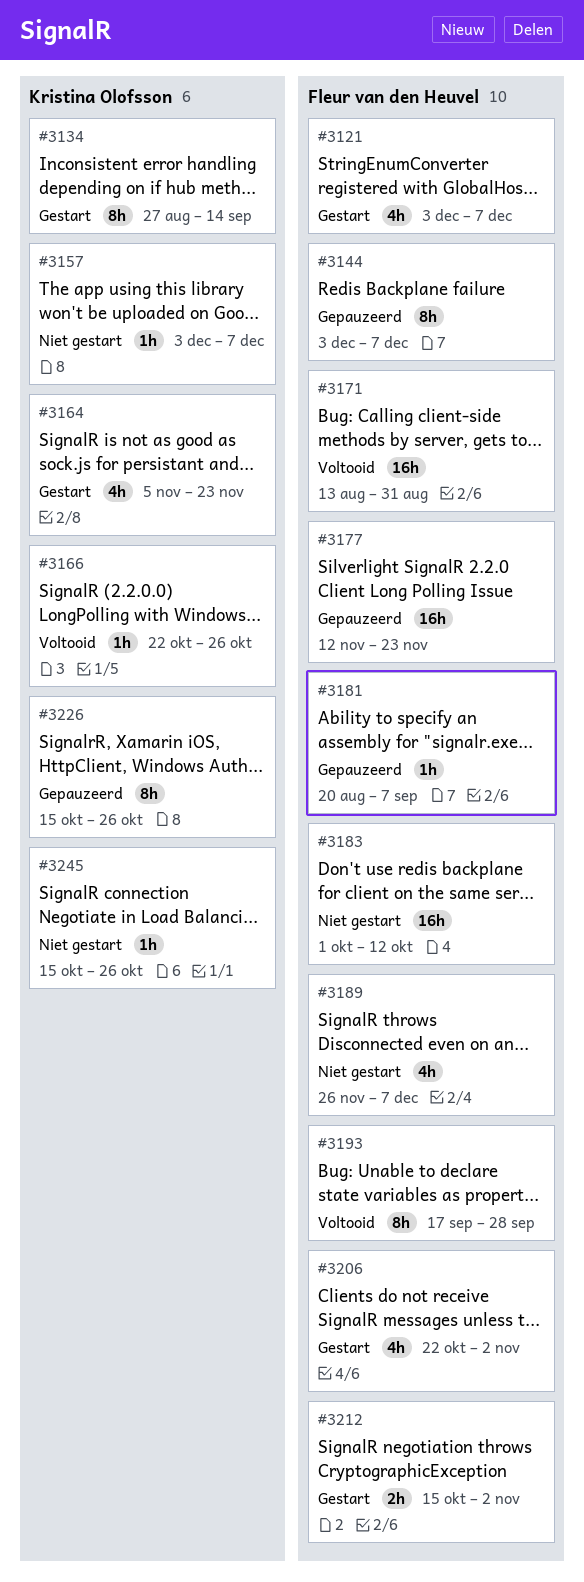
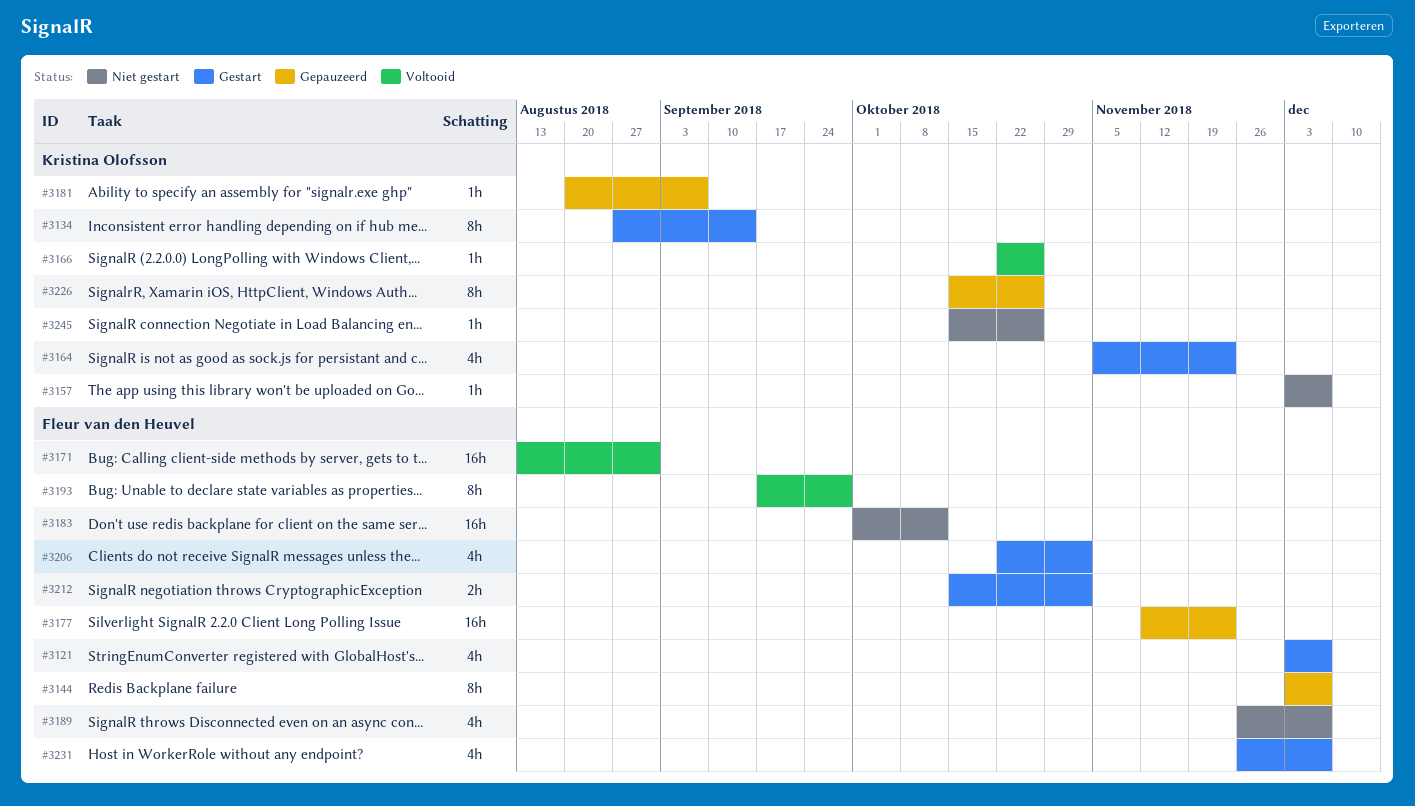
#3181, owner: Fleur van den Heuvel -> Kristina Olofsson
#3231: none -> present

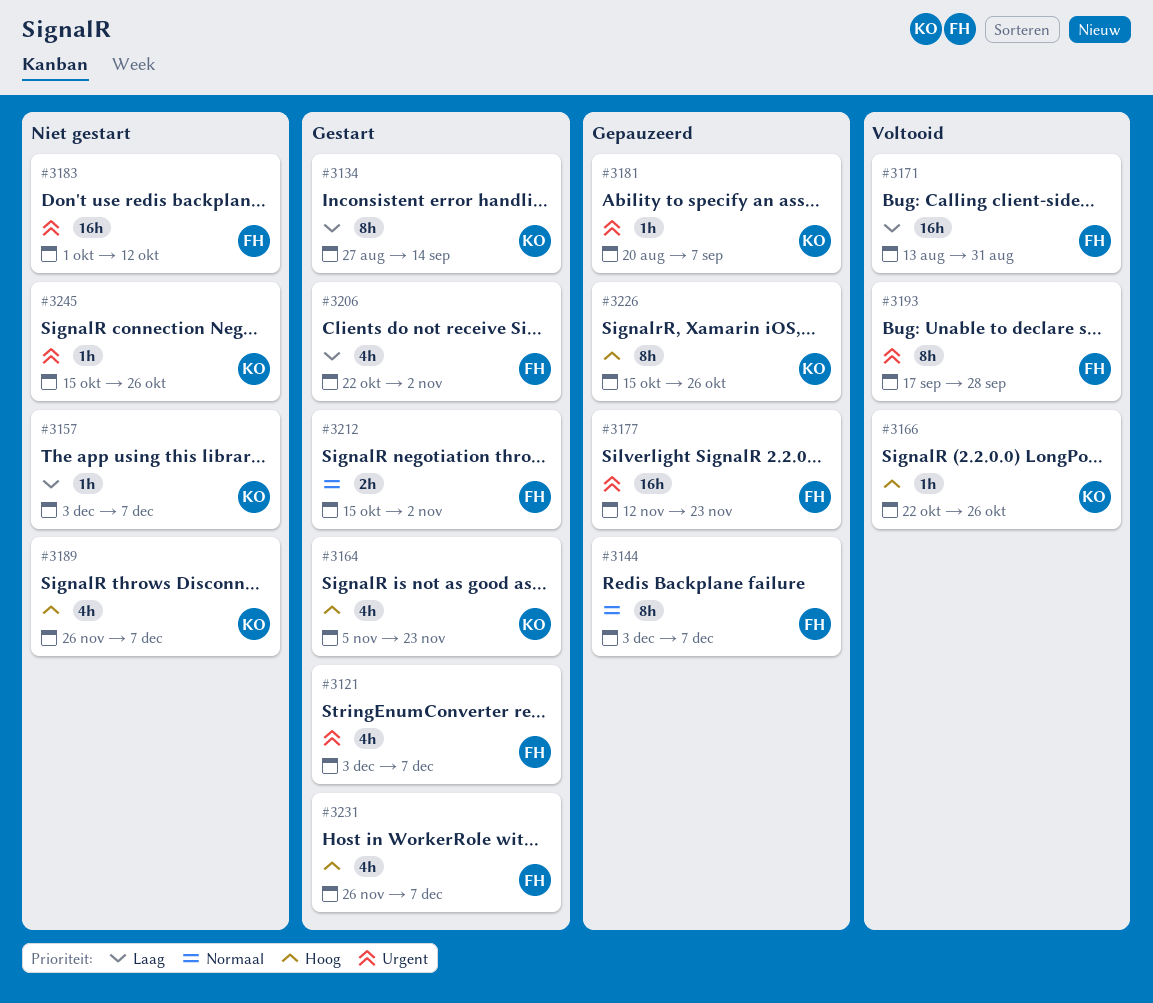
#3189, owner: Fleur van den Heuvel -> Kristina Olofsson

